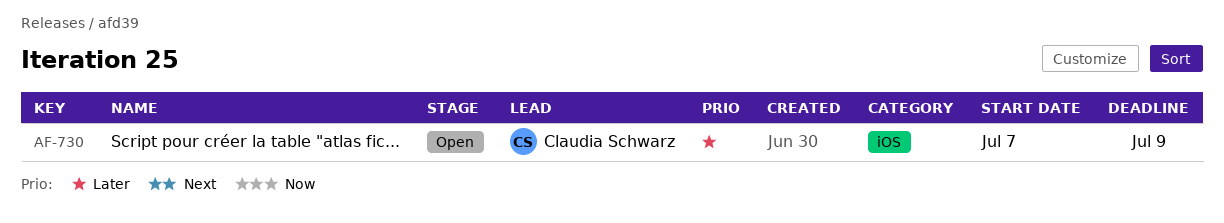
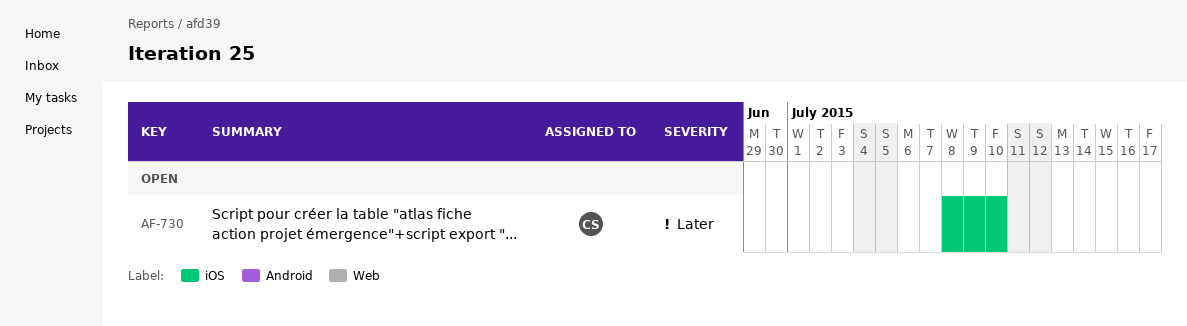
AF-730, start: Jul 7 -> Jul 8
AF-730, due: Jul 9 -> Jul 10

